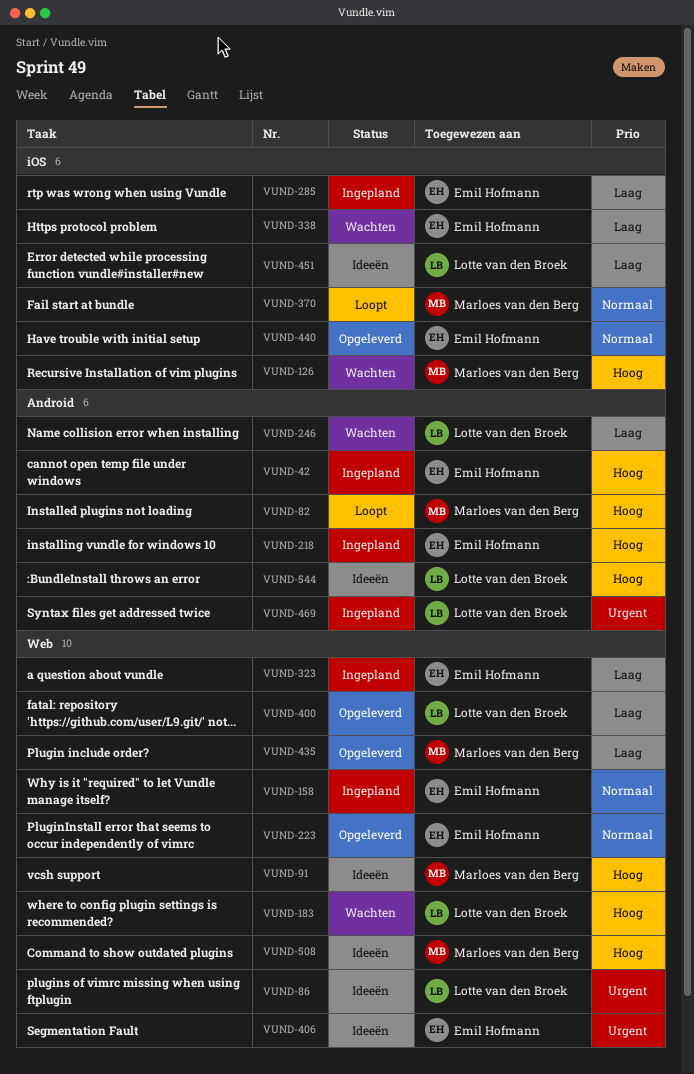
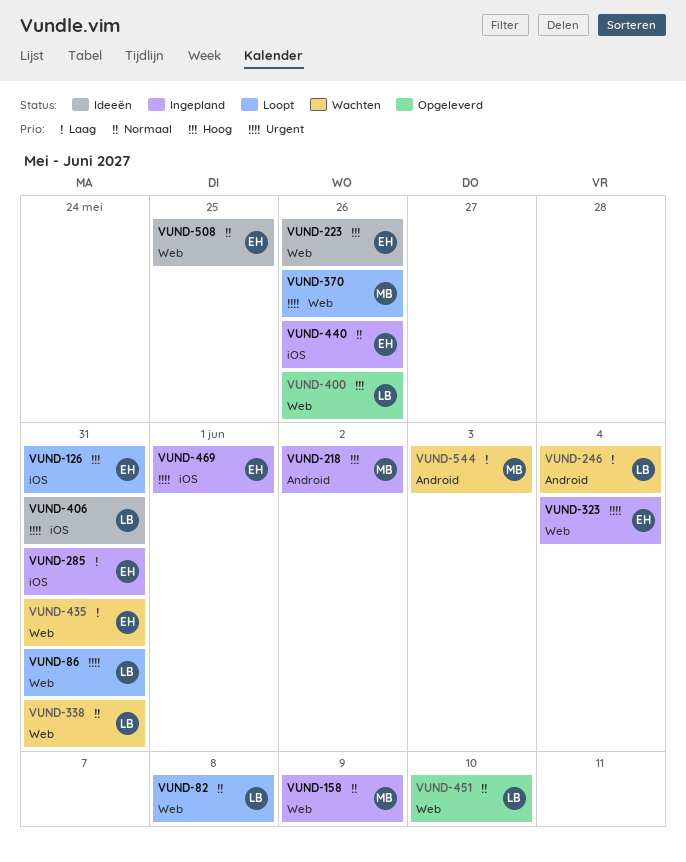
VUND-42: present -> none
VUND-82, owner: Marloes van den Berg -> Lotte van den Broek
VUND-82, priority: Hoog -> Normaal
VUND-82, label: Android -> Web
VUND-86, status: Ideeën -> Loopt
VUND-91: present -> none
VUND-126, status: Wachten -> Loopt
VUND-126, owner: Marloes van den Berg -> Emil Hofmann
VUND-158, owner: Emil Hofmann -> Marloes van den Berg
VUND-183: present -> none
VUND-218, owner: Emil Hofmann -> Marloes van den Berg
VUND-223, status: Opgeleverd -> Ideeën
VUND-223, priority: Normaal -> Hoog
VUND-323, priority: Laag -> Urgent
VUND-338, owner: Emil Hofmann -> Lotte van den Broek
VUND-338, priority: Laag -> Normaal
VUND-338, label: iOS -> Web
VUND-370, priority: Normaal -> Urgent
VUND-370, label: iOS -> Web
VUND-400, priority: Laag -> Hoog
VUND-406, owner: Emil Hofmann -> Lotte van den Broek
VUND-406, label: Web -> iOS
VUND-435, status: Opgeleverd -> Wachten
VUND-435, owner: Marloes van den Berg -> Emil Hofmann
VUND-440, status: Opgeleverd -> Ingepland
VUND-451, status: Ideeën -> Opgeleverd
VUND-451, priority: Laag -> Normaal
VUND-451, label: iOS -> Web
VUND-469, owner: Lotte van den Broek -> Emil Hofmann
VUND-469, label: Android -> iOS
VUND-508, owner: Marloes van den Berg -> Emil Hofmann
VUND-508, priority: Hoog -> Normaal
VUND-544, status: Ideeën -> Wachten
VUND-544, owner: Lotte van den Broek -> Marloes van den Berg
VUND-544, priority: Hoog -> Laag

